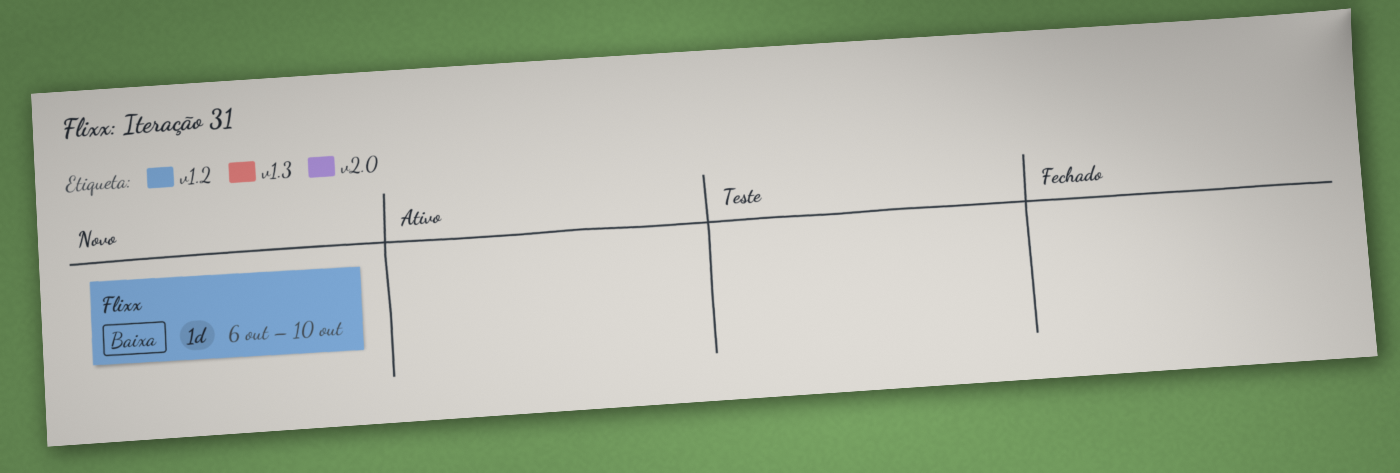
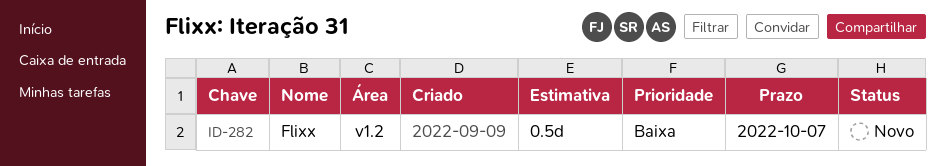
Flixx, estimate: 1d -> 0.5d
Flixx, due: Oct 10 -> Oct 7

